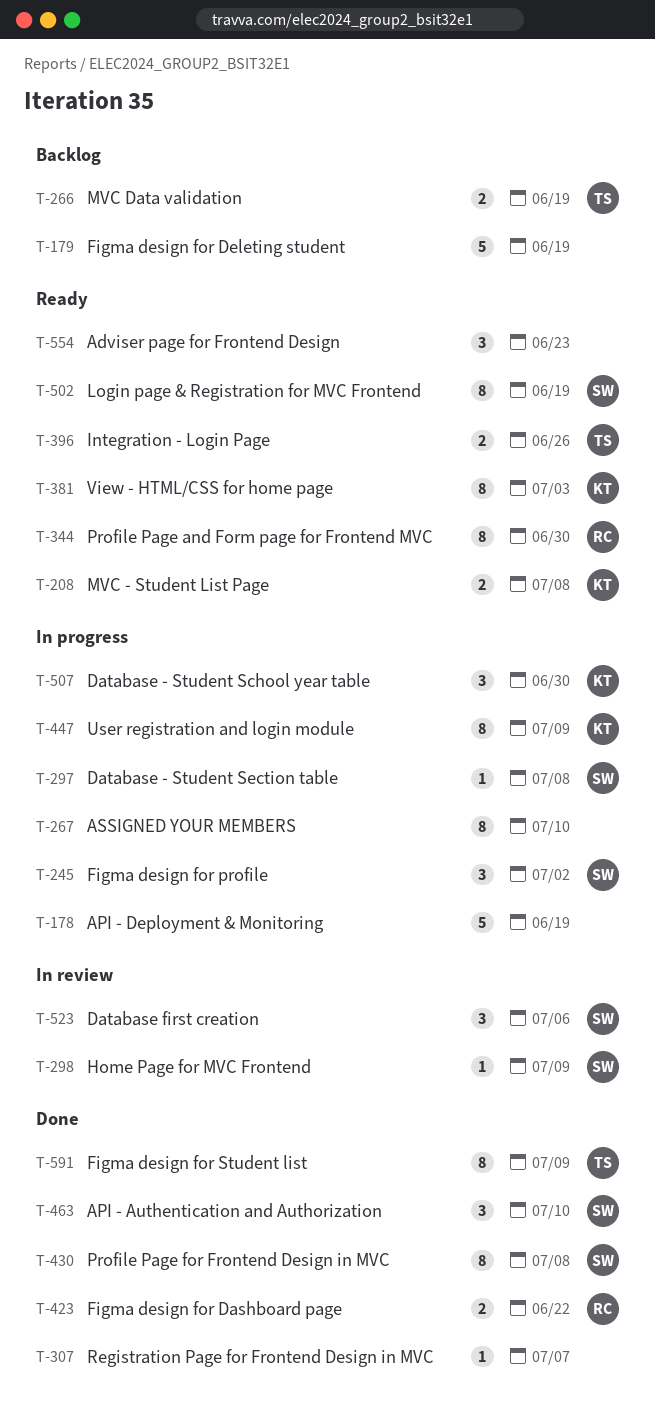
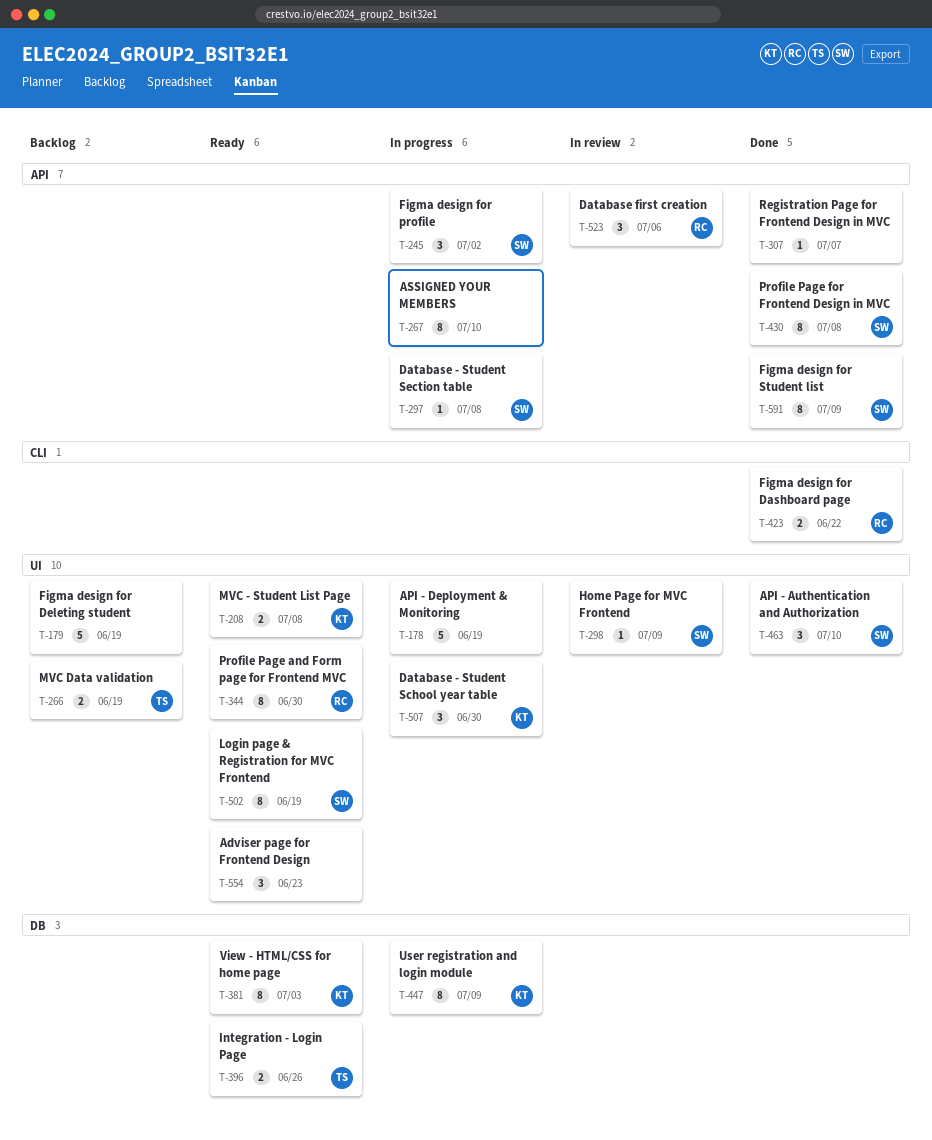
T-523, owner: SW -> RC
T-591, owner: TS -> SW

